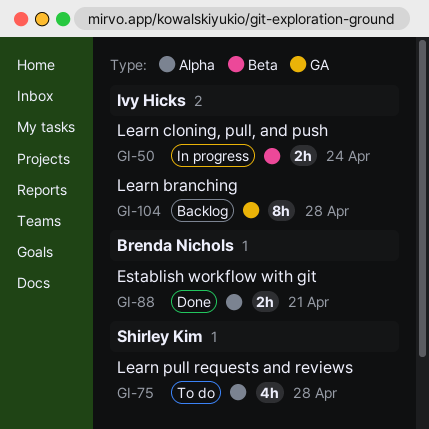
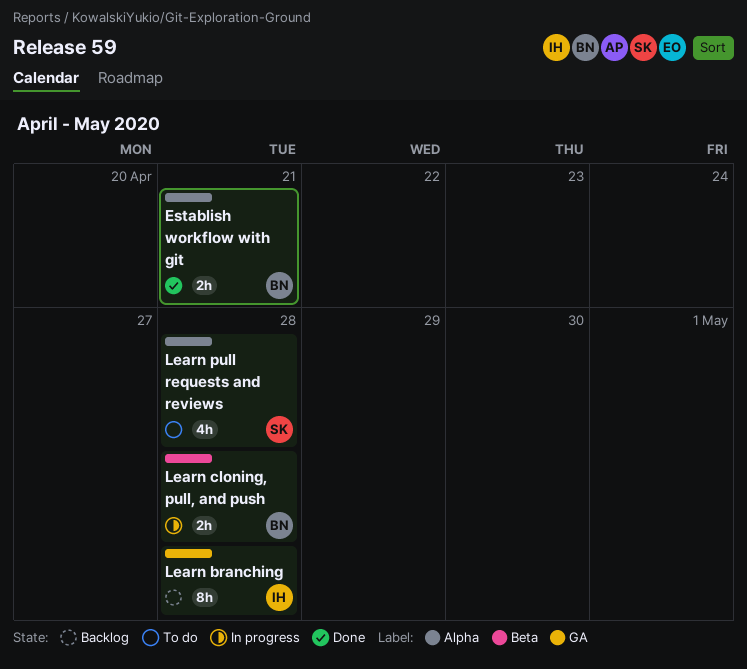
Learn cloning, pull, and push, owner: Ivy Hicks -> Brenda Nichols
Learn cloning, pull, and push, due: Apr 24 -> Apr 28

